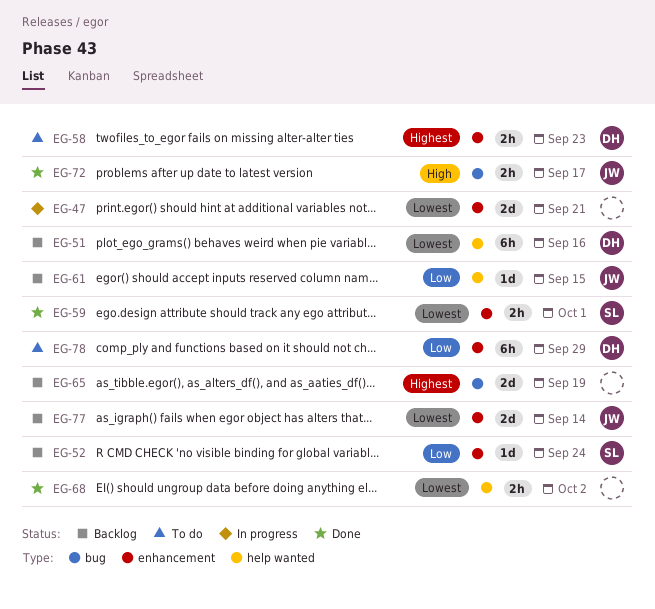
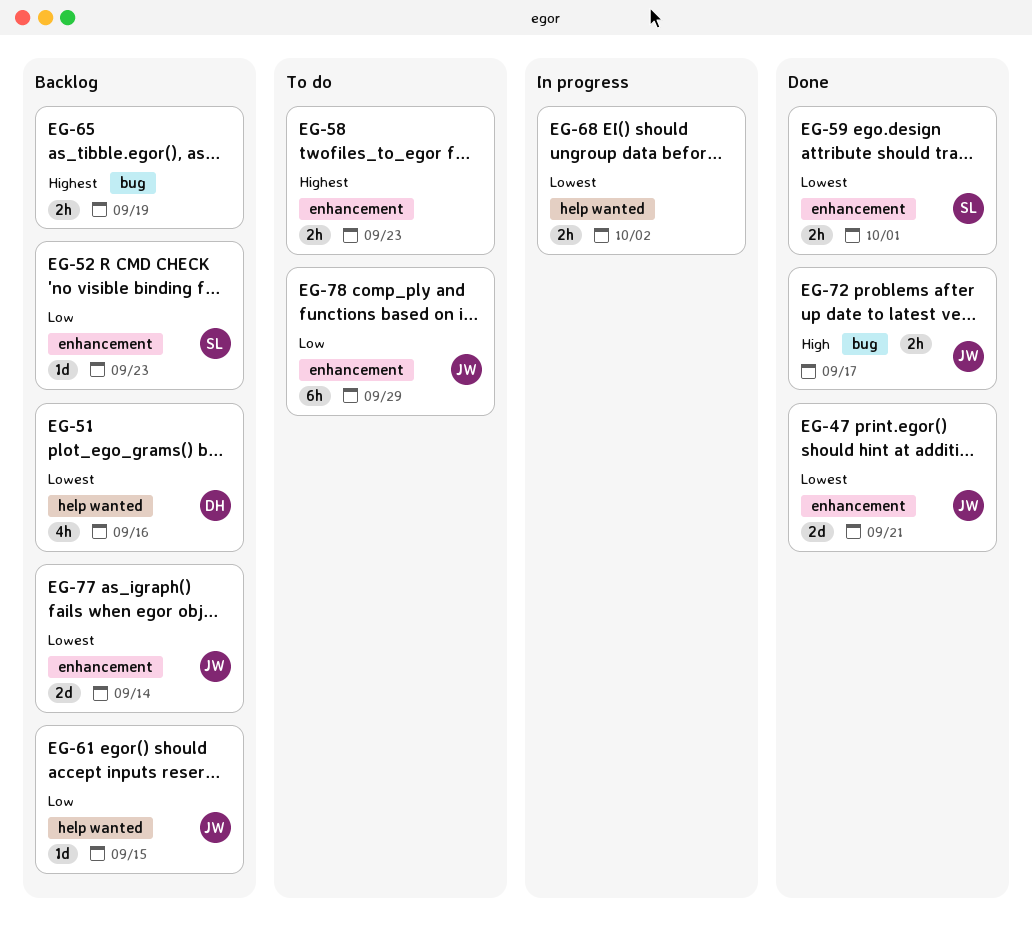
EG-47, status: In progress -> Done
EG-47, owner: none -> JW
EG-51, estimate: 6h -> 4h
EG-52, due: Sep 24 -> Sep 23
EG-58, owner: DH -> none
EG-65, estimate: 2d -> 2h
EG-68, status: Done -> In progress
EG-78, owner: DH -> JW

